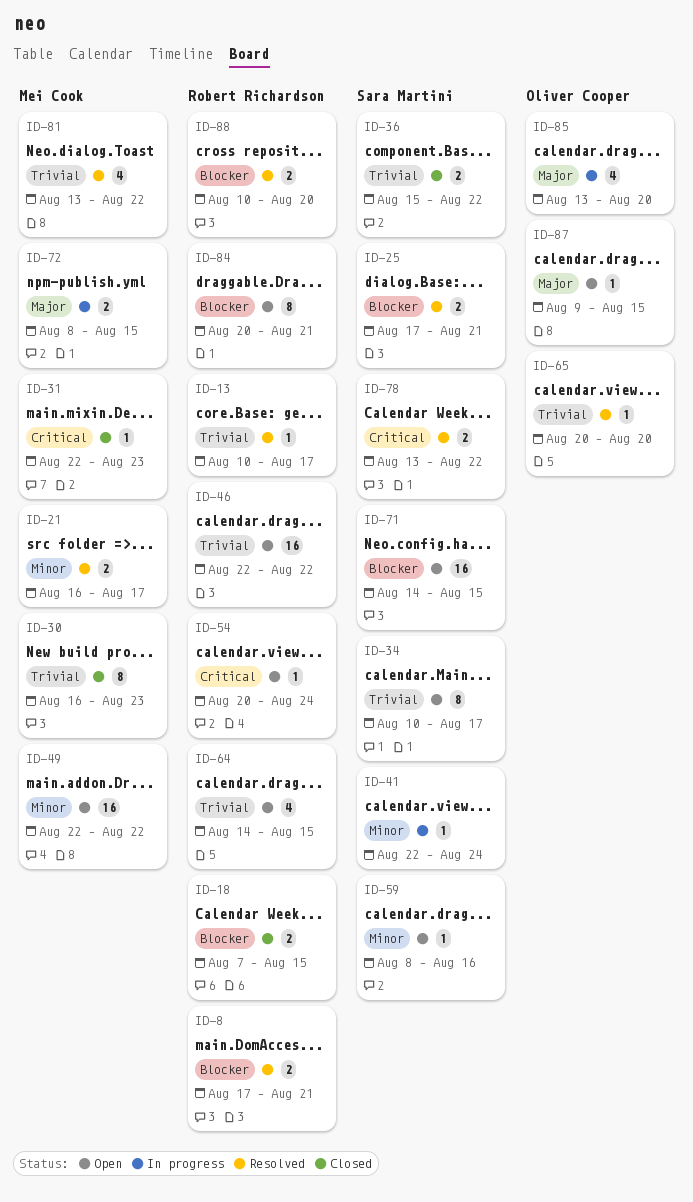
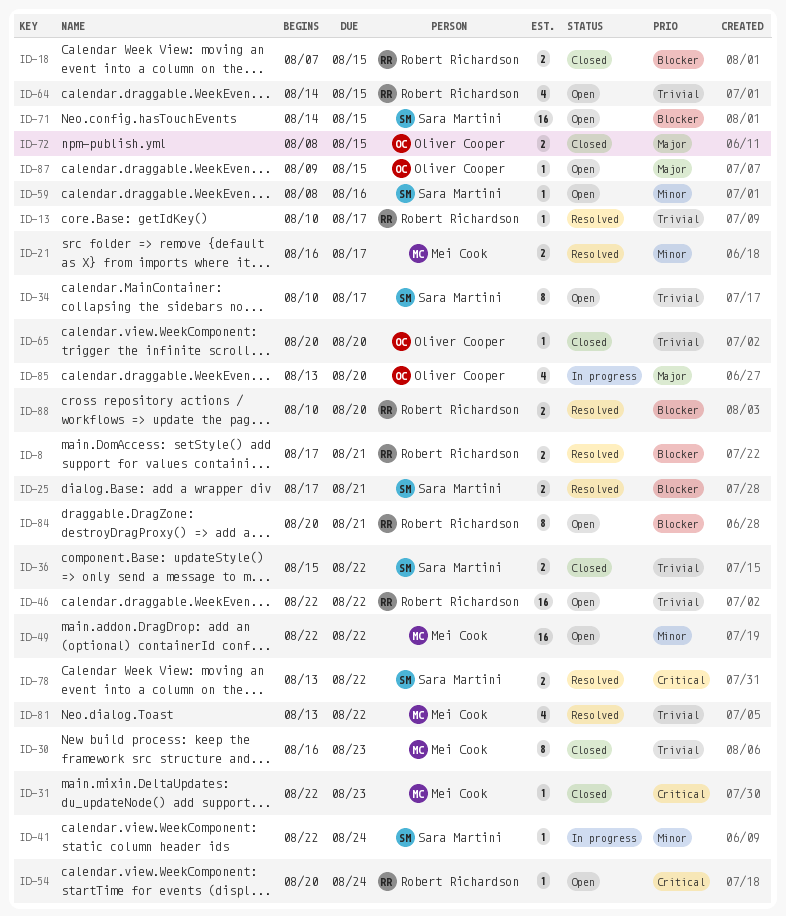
ID-65, status: Resolved -> Closed
ID-72, status: In progress -> Closed
ID-72, owner: Mei Cook -> Oliver Cooper

